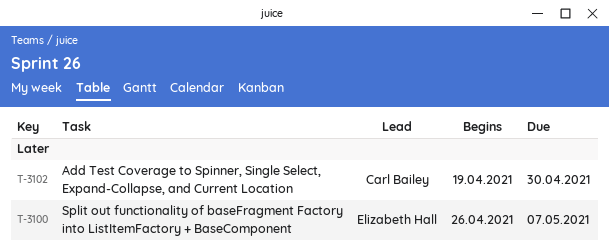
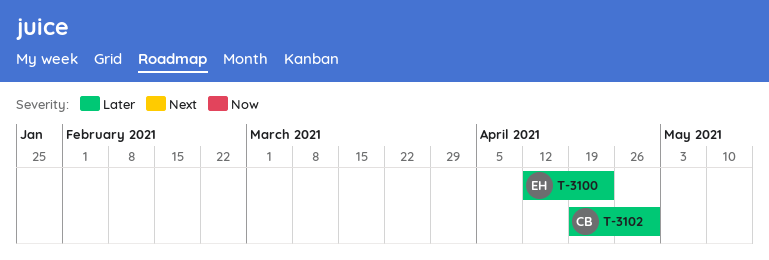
T-3100, start: Apr 26 -> Apr 12
T-3100, due: May 7 -> Apr 23

